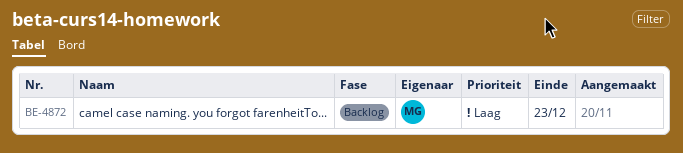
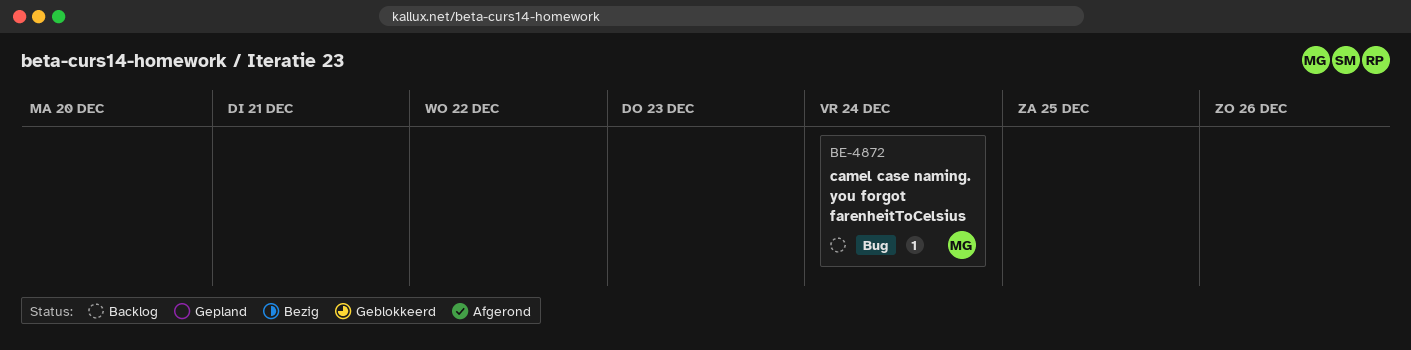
BE-4872, due: Dec 23 -> Dec 24

